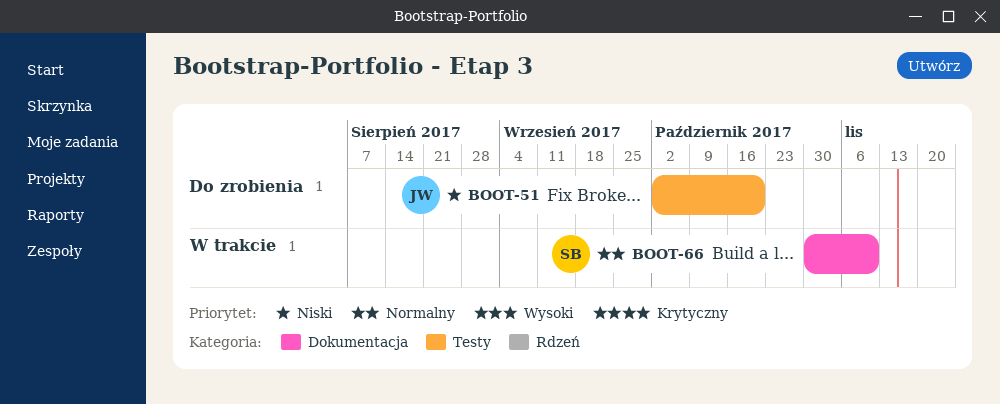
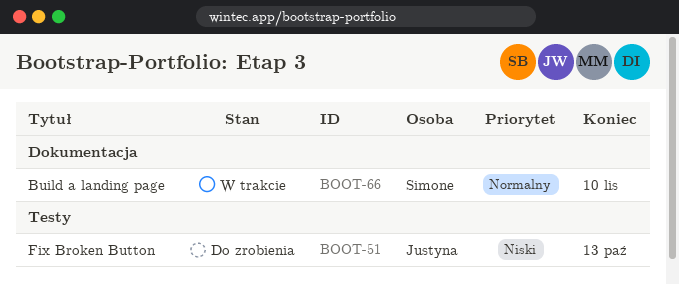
BOOT-51, due: Oct 20 -> Oct 13

